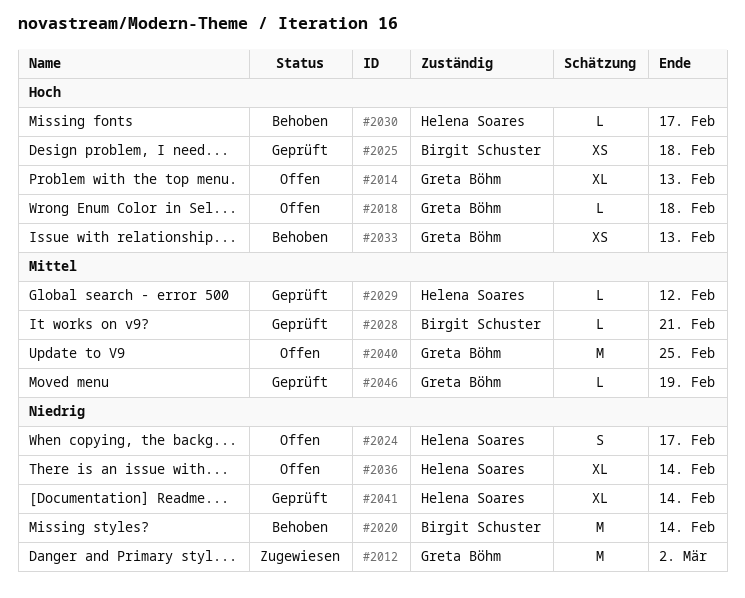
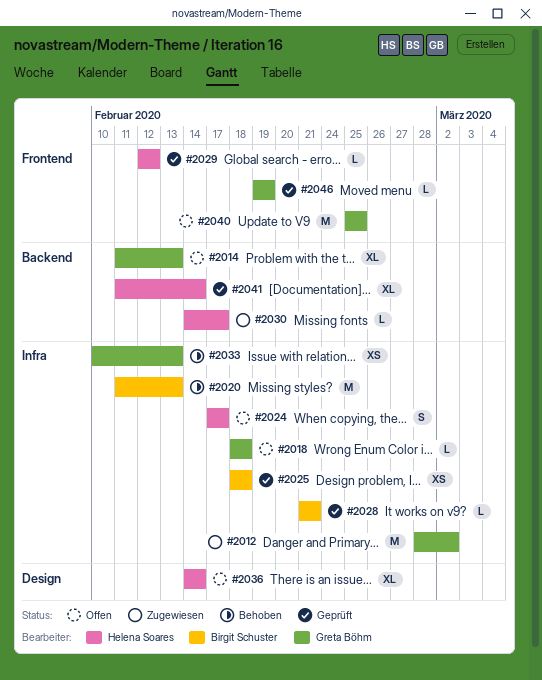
#2020, due: Feb 14 -> Feb 13
#2030, status: Behoben -> Zugewiesen

